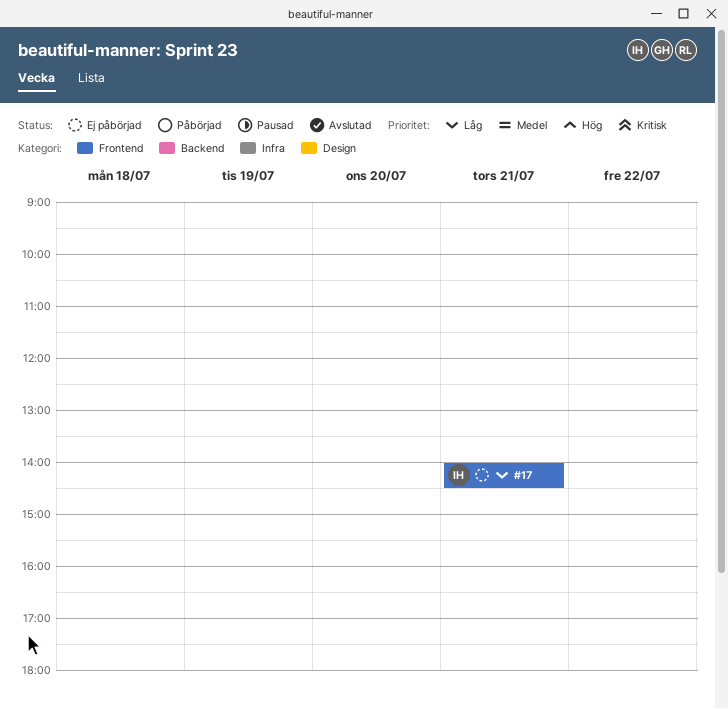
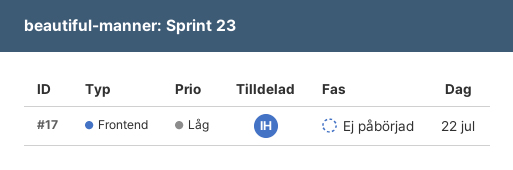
#17, day: Jul 21 -> Jul 22

